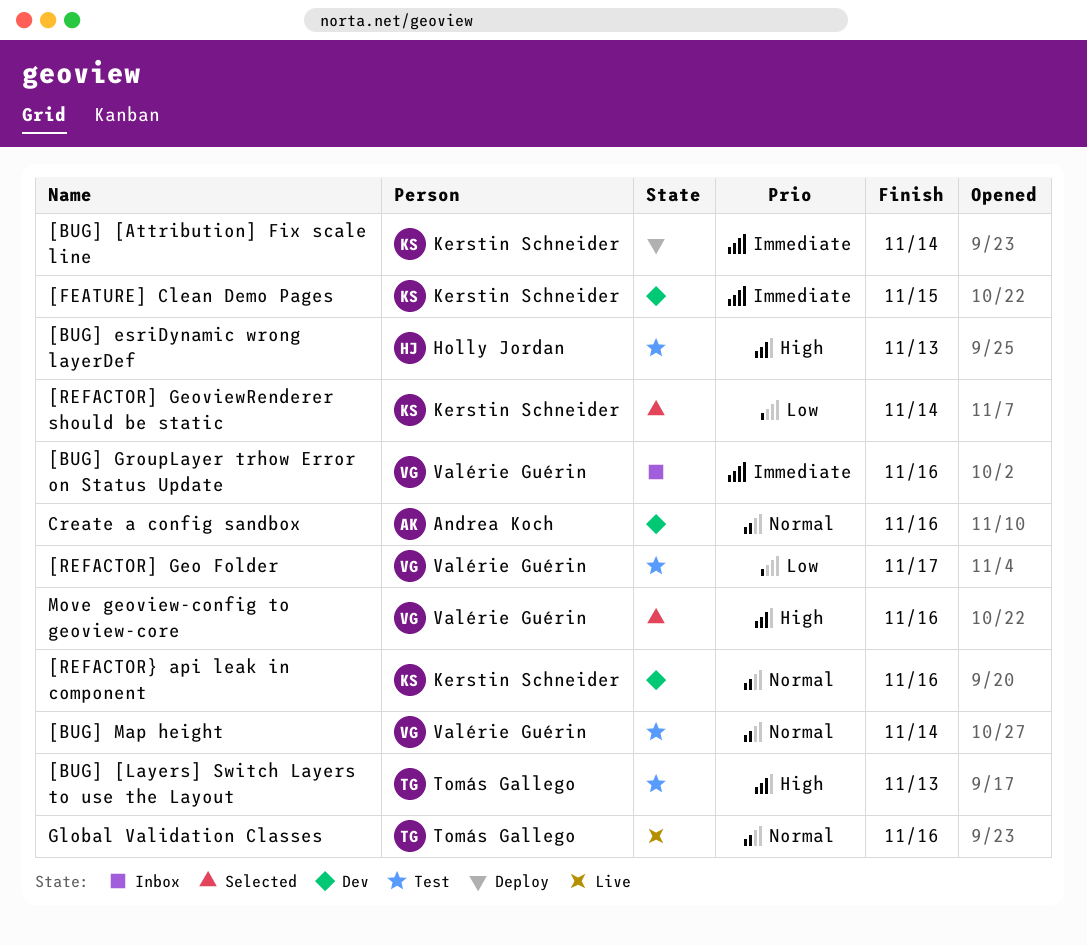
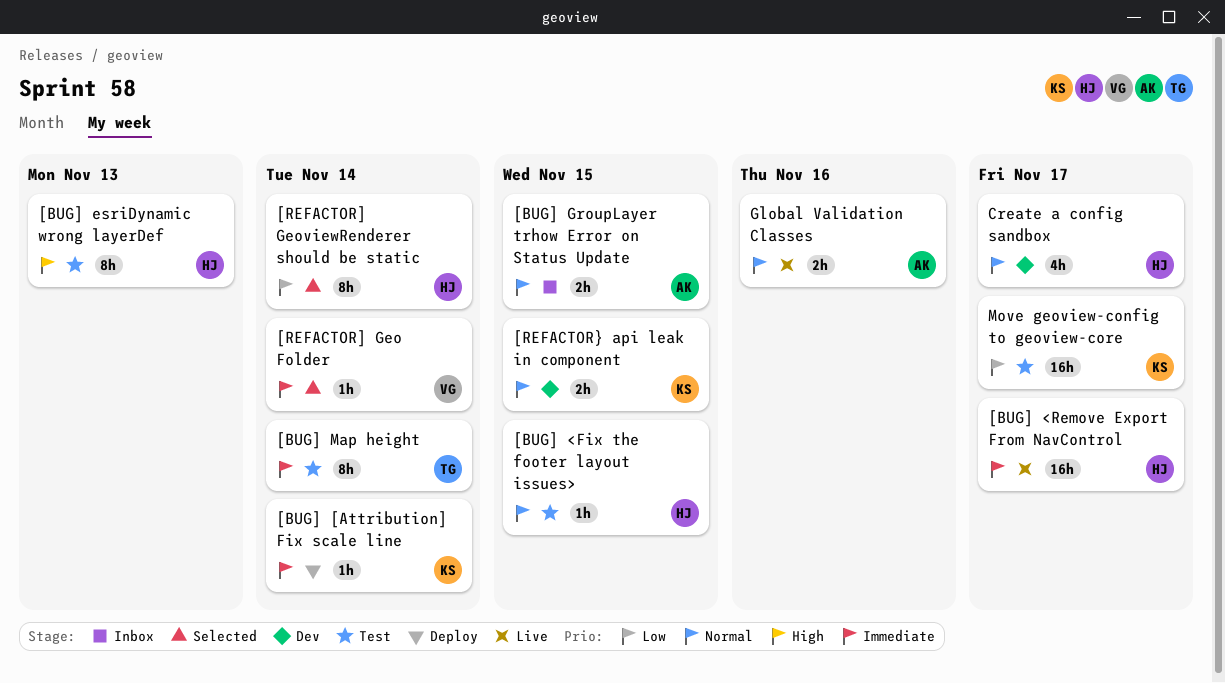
[BUG] <Fix the footer layout issues>: none -> present
[BUG] <Remove Export From NavControl: none -> present
[BUG] [Layers] Switch Layers to use the Layout: present -> none
[BUG] GroupLayer trhow Error on Status Update, owner: Valérie Guérin -> Andrea Koch
[BUG] GroupLayer trhow Error on Status Update, priority: Immediate -> Normal
[BUG] GroupLayer trhow Error on Status Update, due: Nov 16 -> Nov 15
[BUG] Map height, owner: Valérie Guérin -> Tomás Gallego
[BUG] Map height, priority: Normal -> Immediate
[FEATURE] Clean Demo Pages: present -> none
[REFACTOR] Geo Folder, status: Test -> Selected
[REFACTOR] Geo Folder, priority: Low -> Immediate
[REFACTOR] Geo Folder, due: Nov 17 -> Nov 14
[REFACTOR] GeoviewRenderer should be static, owner: Kerstin Schneider -> Holly Jordan
[REFACTOR} api leak in component, due: Nov 16 -> Nov 15
Create a config sandbox, owner: Andrea Koch -> Holly Jordan
Create a config sandbox, due: Nov 16 -> Nov 17
Global Validation Classes, owner: Tomás Gallego -> Andrea Koch
Move geoview-config to geoview-core, status: Selected -> Test
Move geoview-config to geoview-core, owner: Valérie Guérin -> Kerstin Schneider
Move geoview-config to geoview-core, priority: High -> Low
Move geoview-config to geoview-core, due: Nov 16 -> Nov 17

